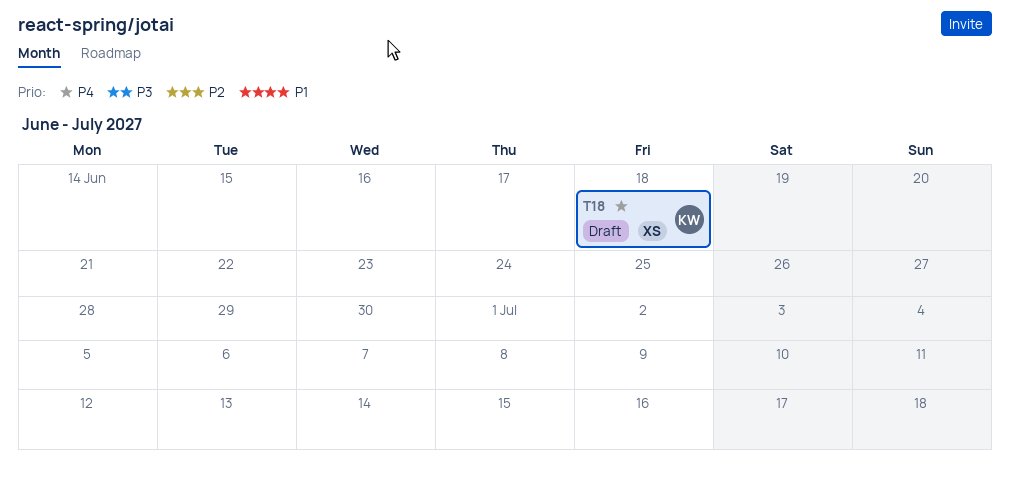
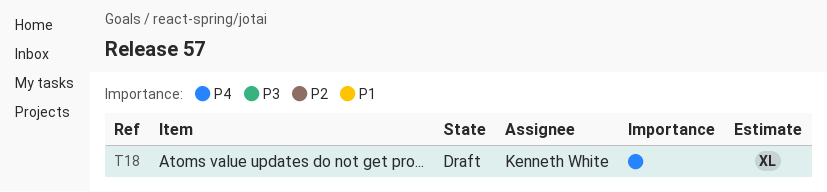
T18, estimate: XS -> XL

